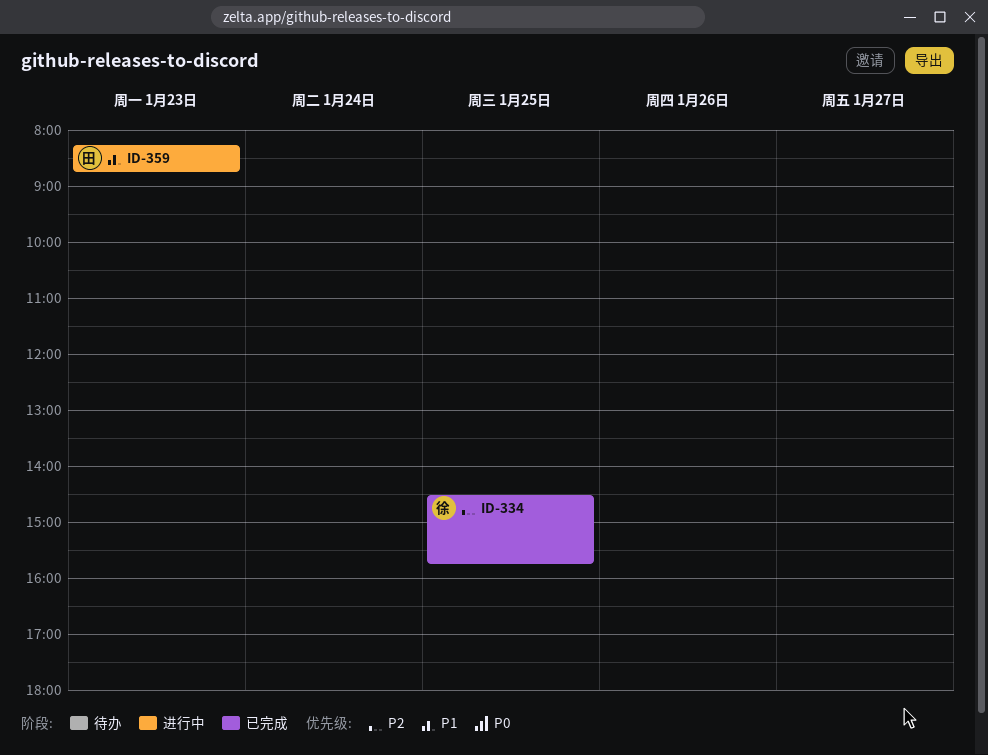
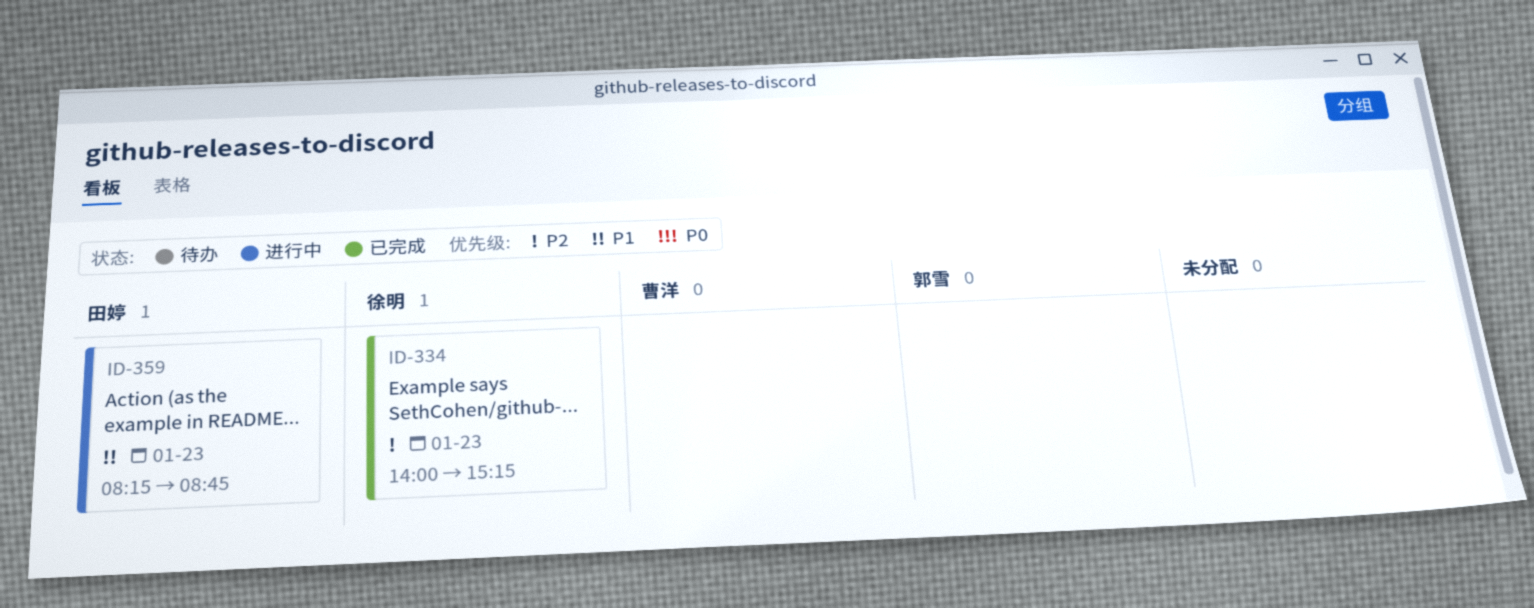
ID-334, day: Jan 25 -> Jan 23
ID-334, begins: 14:30 -> 14:00
ID-334, ends: 15:45 -> 15:15

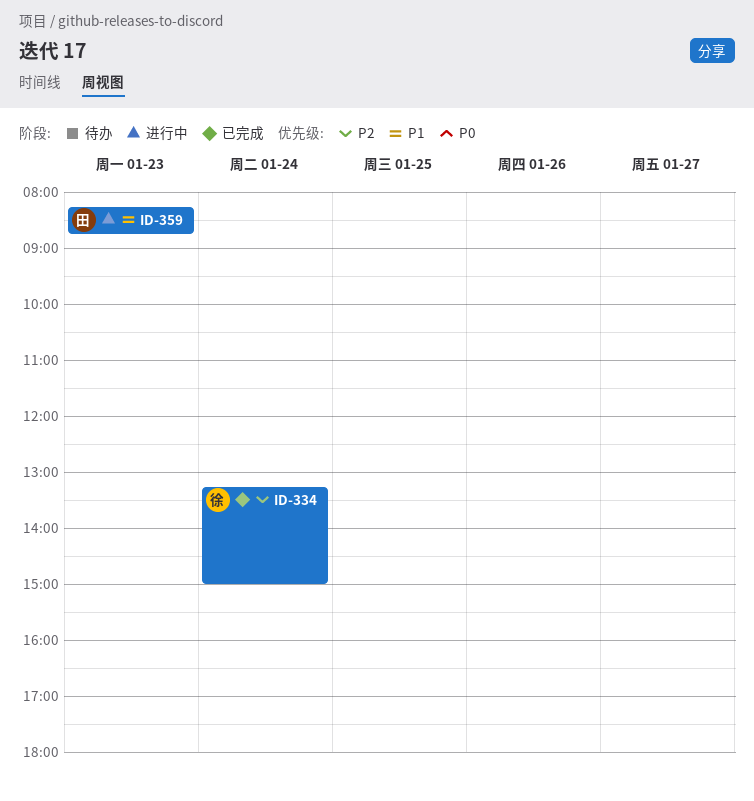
ID-334, day: Jan 23 -> Jan 24
ID-334, begins: 14:00 -> 13:15
ID-334, ends: 15:15 -> 15:00

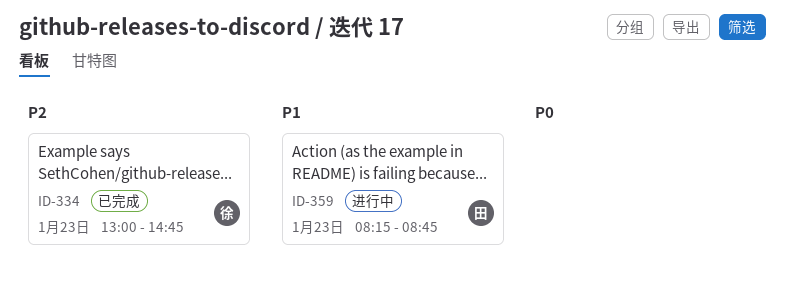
ID-334, day: Jan 24 -> Jan 23
ID-334, begins: 13:15 -> 13:00
ID-334, ends: 15:00 -> 14:45

